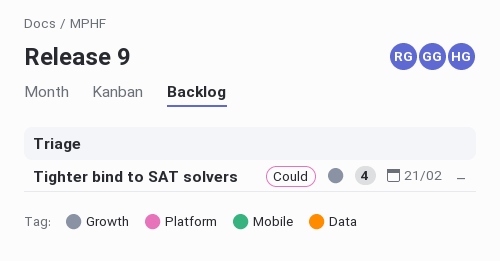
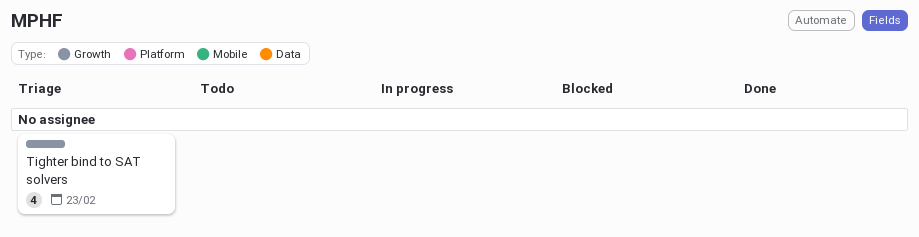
Tighter bind to SAT solvers, due: Feb 21 -> Feb 23

